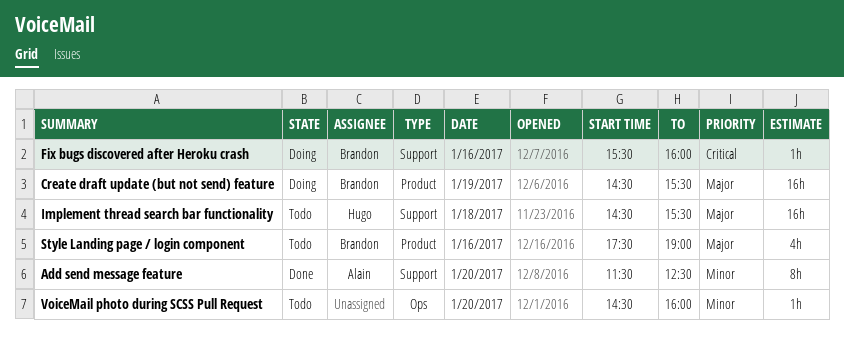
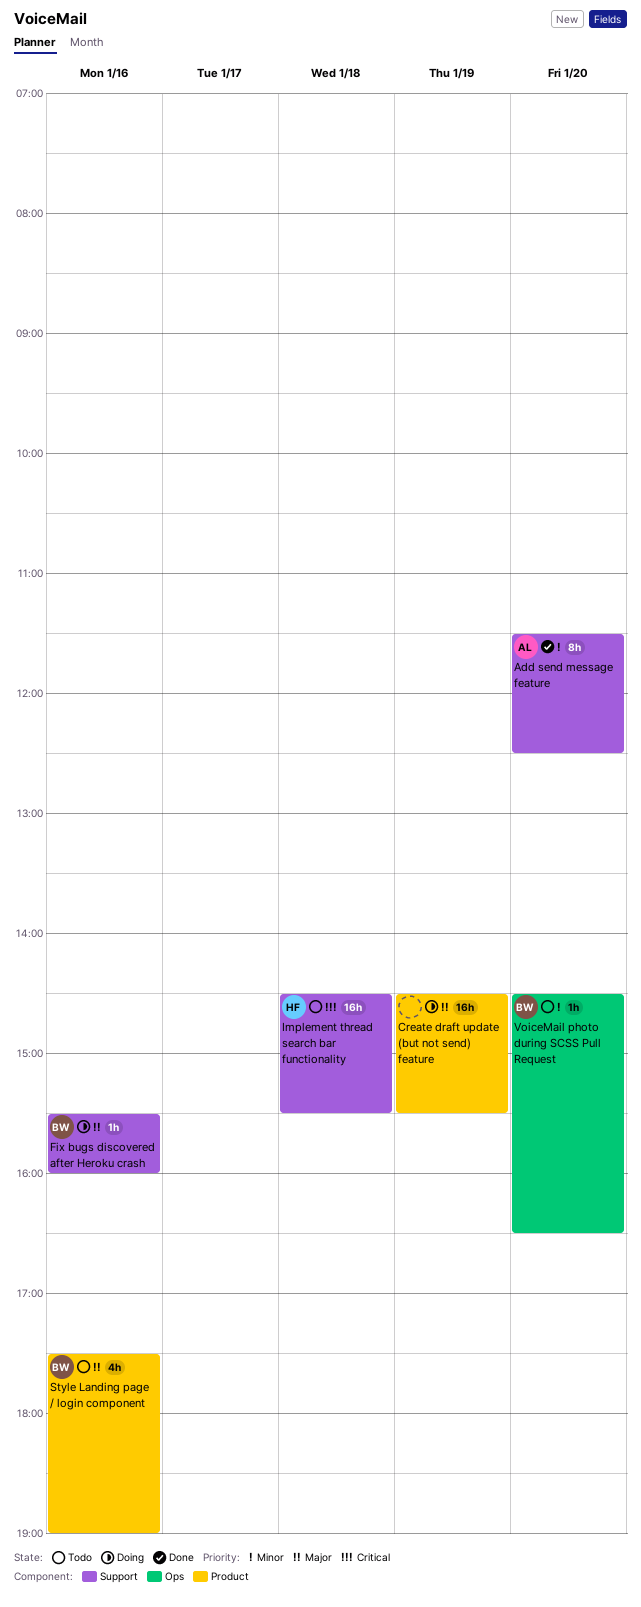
Create draft update (but not send) feature, owner: Brandon -> none
Fix bugs discovered after Heroku crash, priority: Critical -> Major
Implement thread search bar functionality, priority: Major -> Critical
VoiceMail photo during SCSS Pull Request, owner: none -> Brandon
VoiceMail photo during SCSS Pull Request, ends: 16:00 -> 16:30

